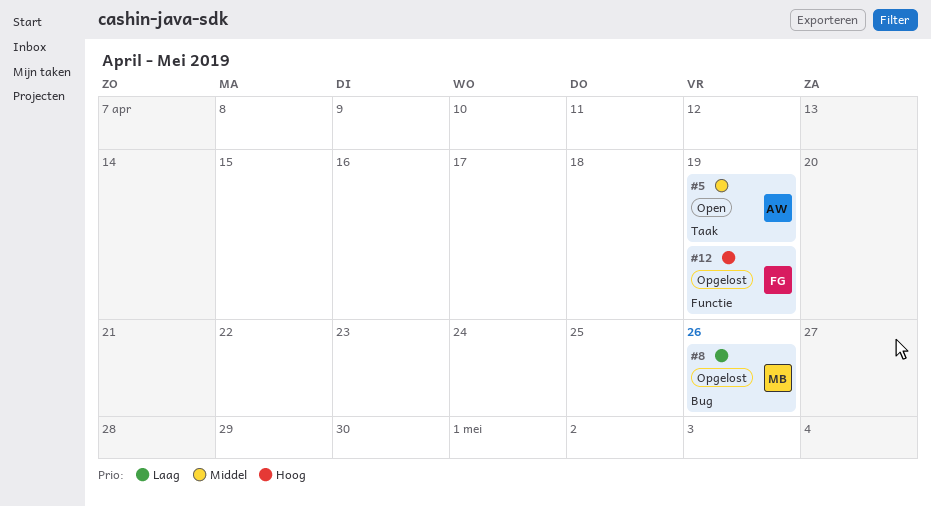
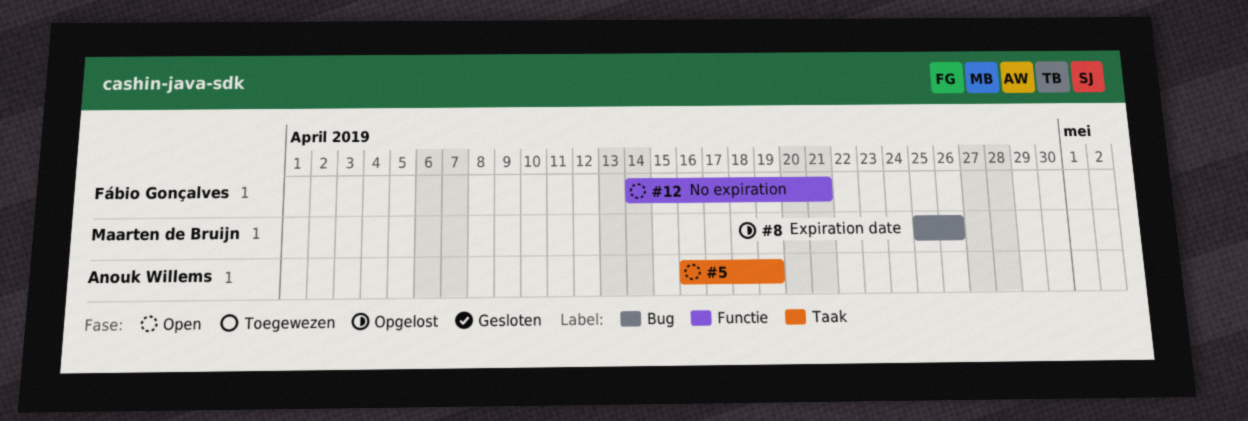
#12, status: Opgelost -> Open
#12, due: Apr 19 -> Apr 21

